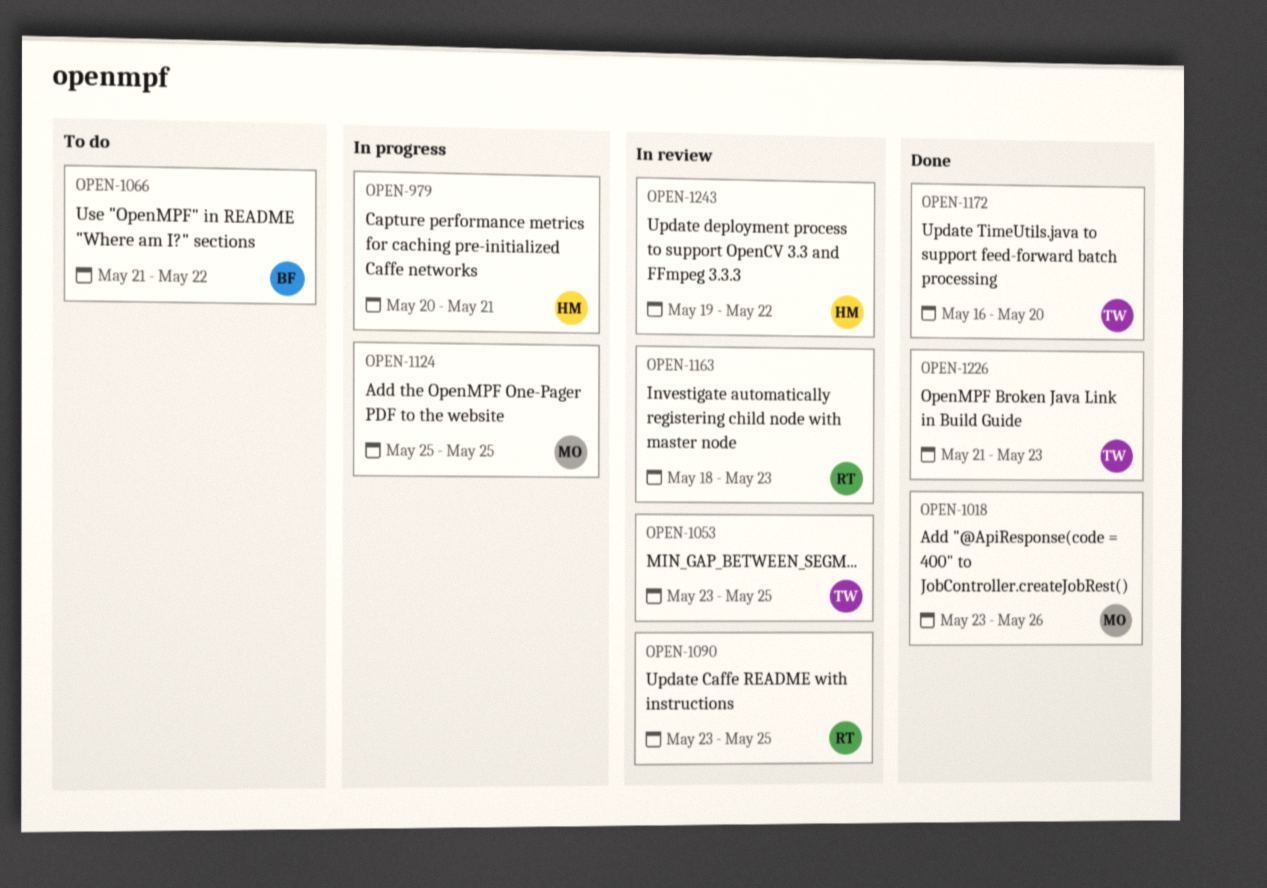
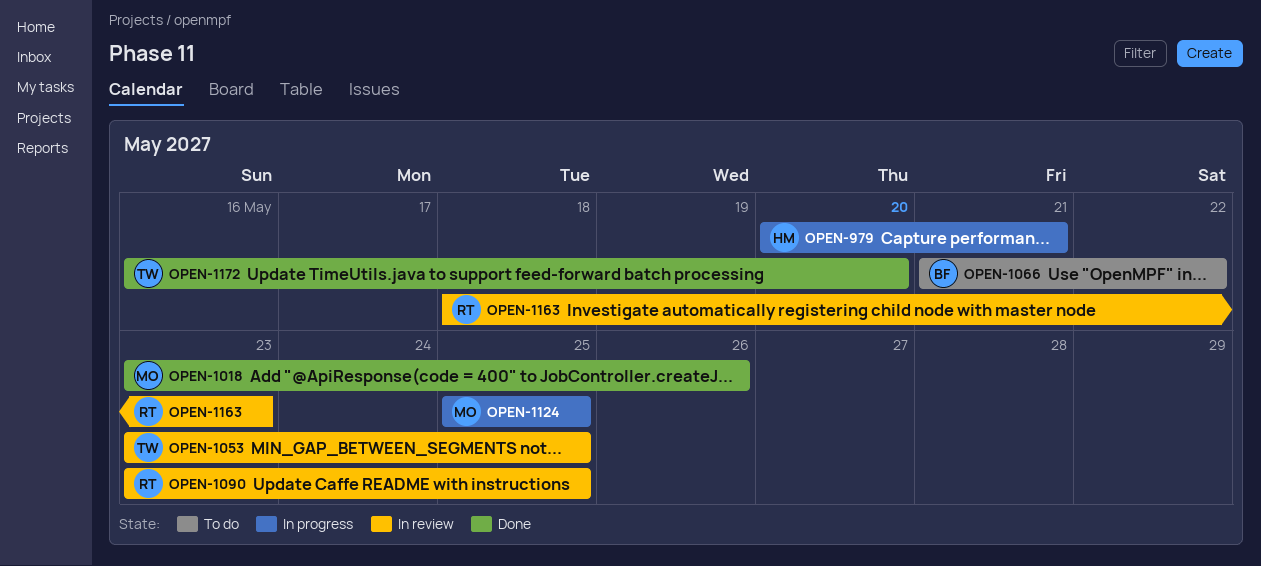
OPEN-1226: present -> none
OPEN-1243: present -> none

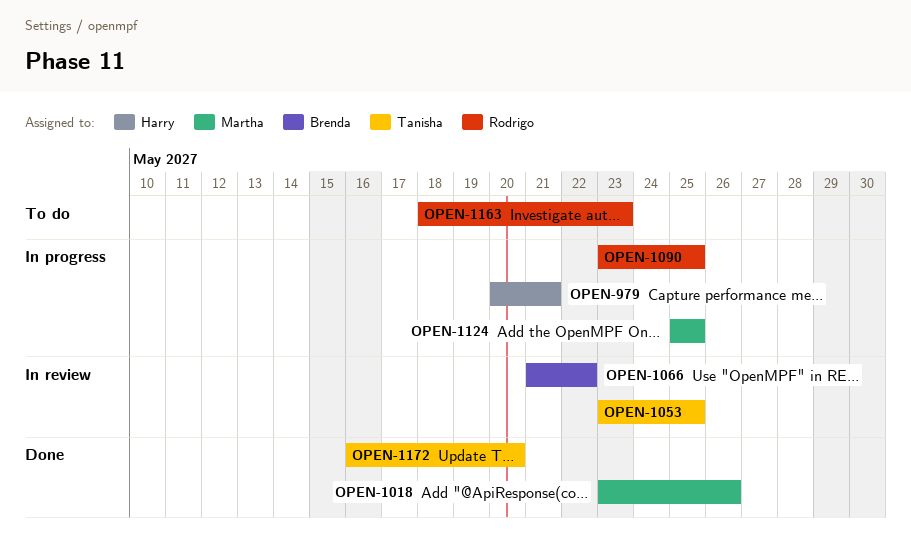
OPEN-1066, status: To do -> In review
OPEN-1090, status: In review -> In progress
OPEN-1163, status: In review -> To do

